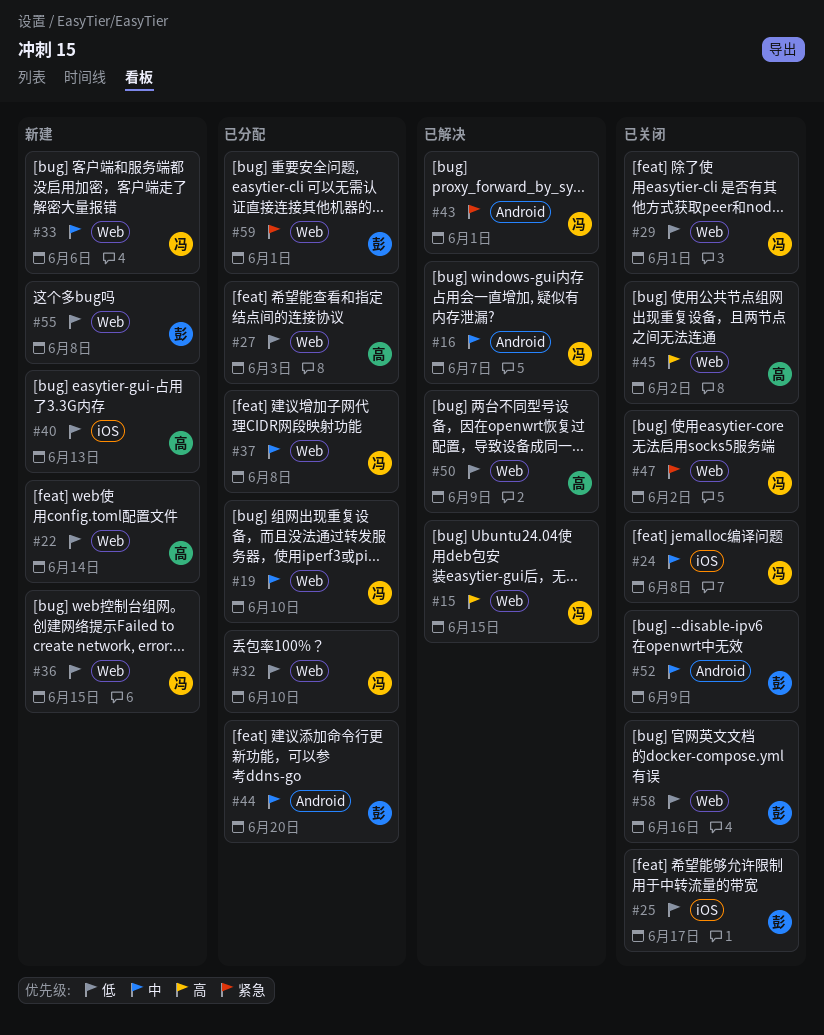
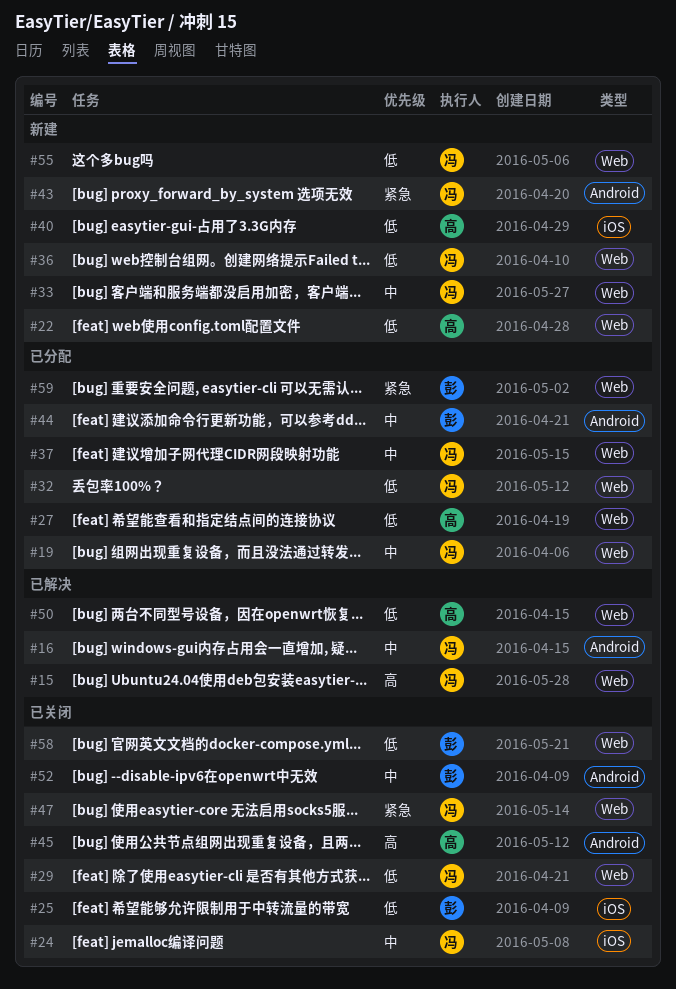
#43, status: 已解决 -> 新建
#45, label: Web -> Android
#55, owner: 彭 -> 冯

